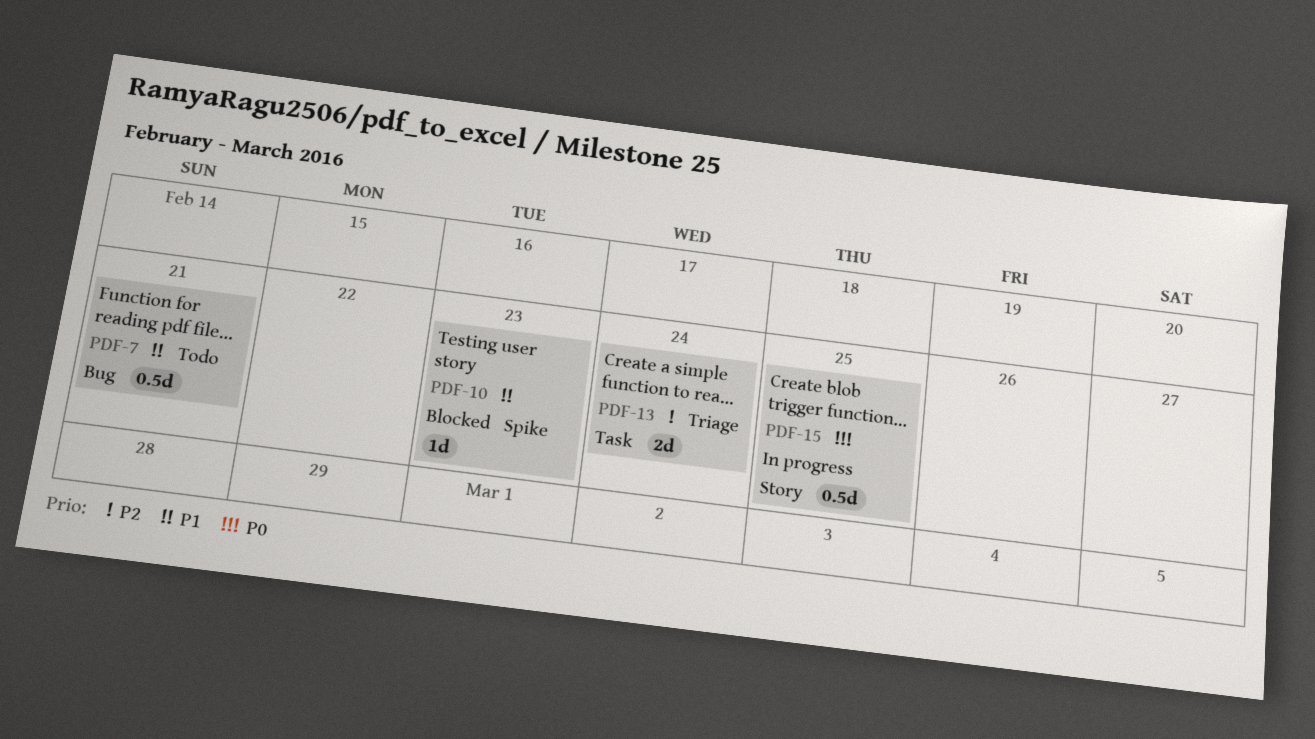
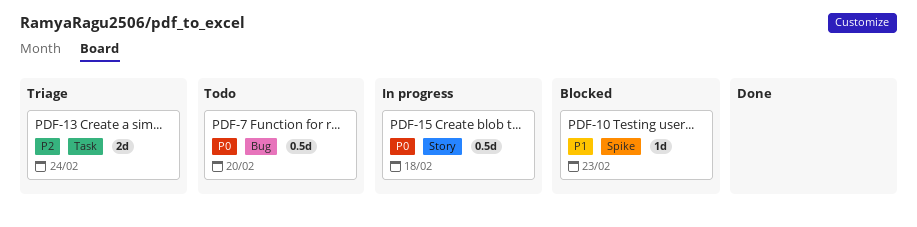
PDF-7, priority: P1 -> P0
PDF-7, due: Feb 21 -> Feb 20
PDF-15, due: Feb 25 -> Feb 18

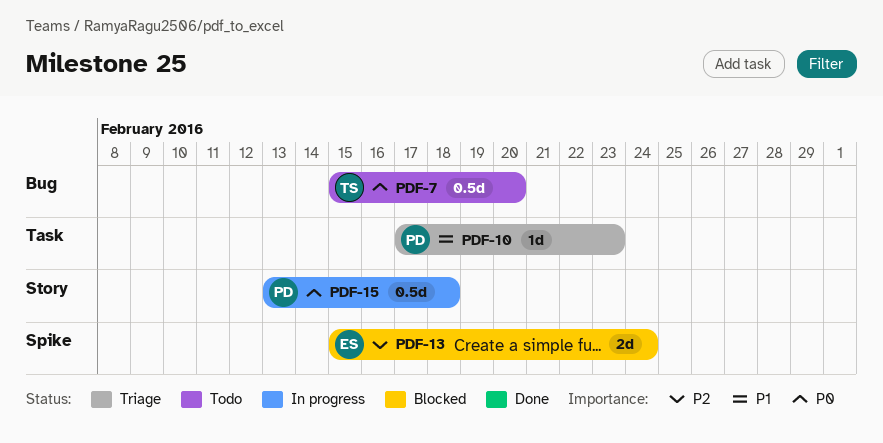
PDF-10, status: Blocked -> Triage
PDF-10, label: Spike -> Task
PDF-13, status: Triage -> Blocked
PDF-13, label: Task -> Spike

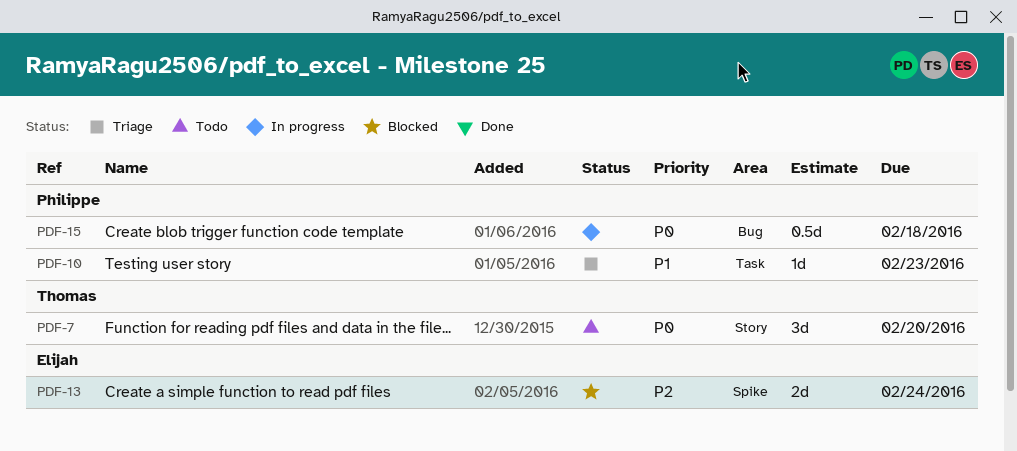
PDF-7, label: Bug -> Story
PDF-7, estimate: 0.5d -> 3d
PDF-15, label: Story -> Bug

